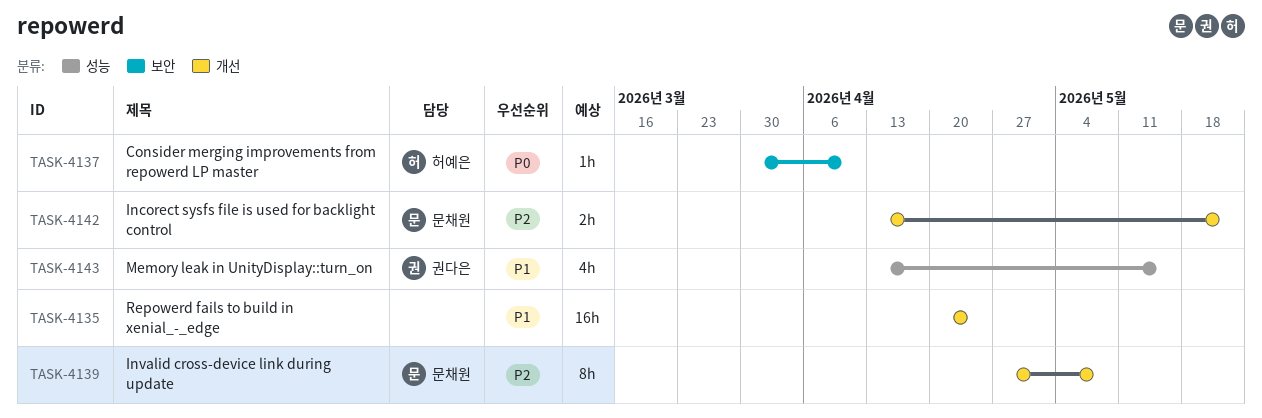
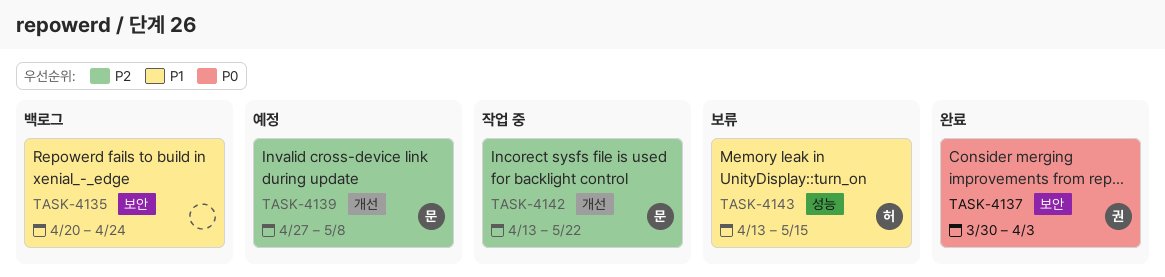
TASK-4135, label: 개선 -> 보안
TASK-4137, owner: 허예은 -> 권다은
TASK-4137, due: Apr 10 -> Apr 3
TASK-4143, owner: 권다은 -> 허예은

